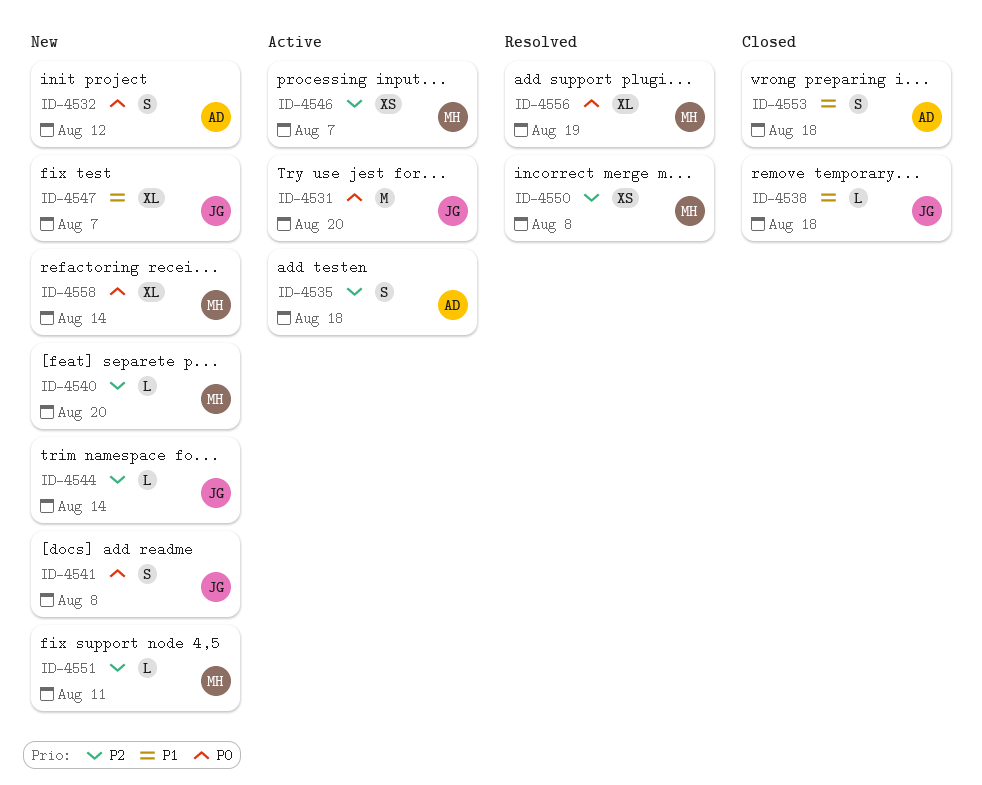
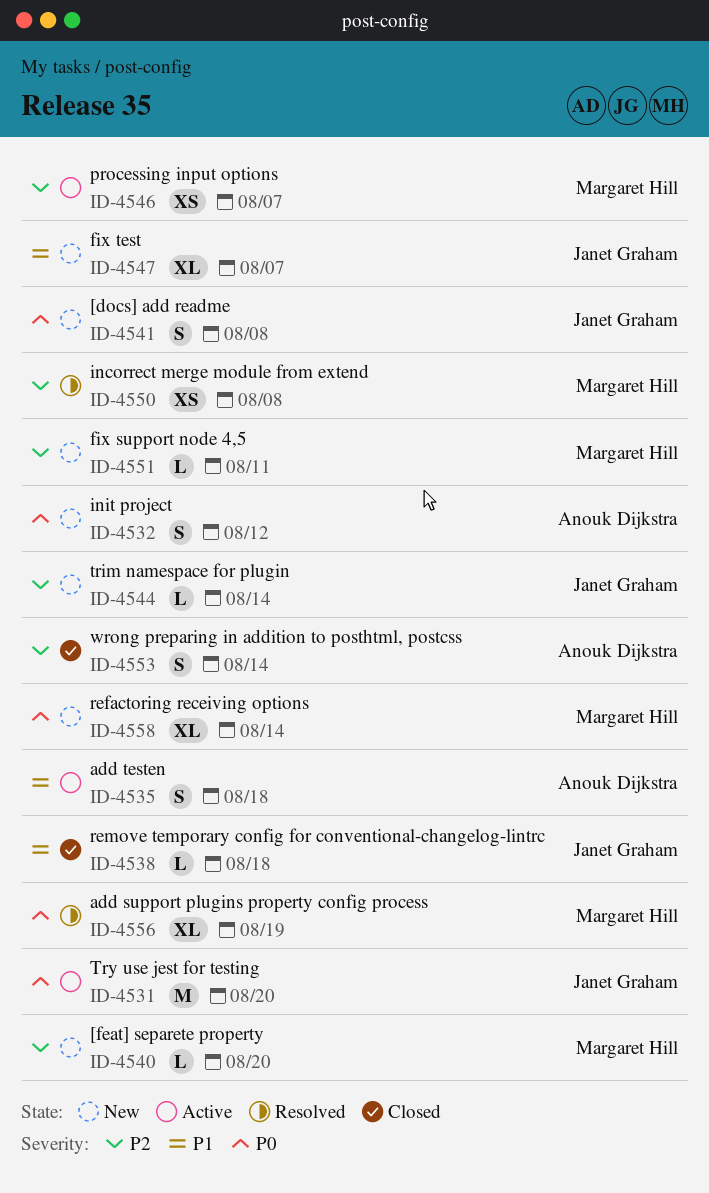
ID-4535, priority: P2 -> P1
ID-4553, priority: P1 -> P2
ID-4553, due: Aug 18 -> Aug 14

